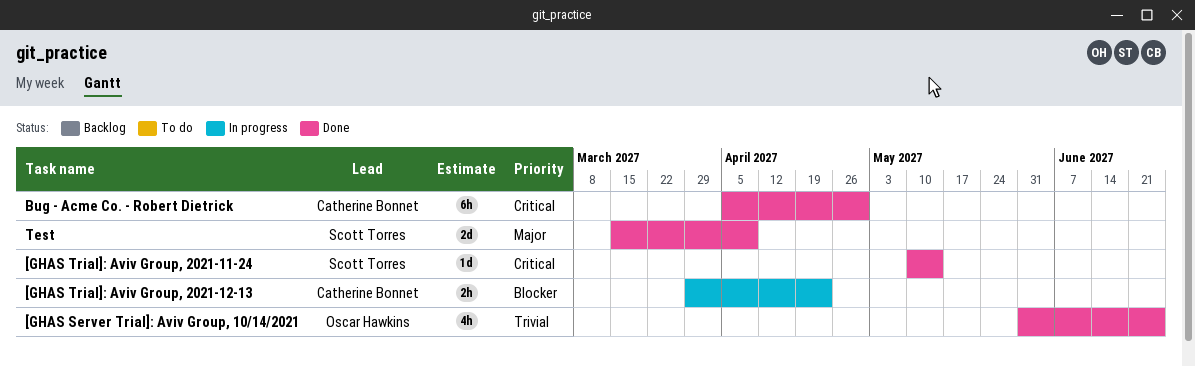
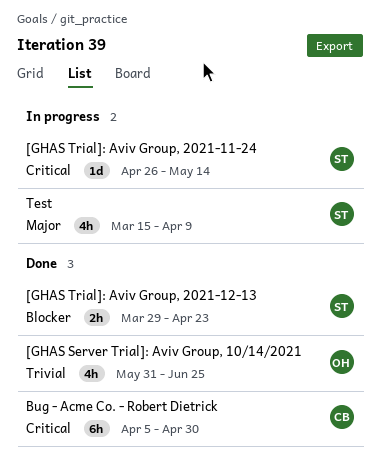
[GHAS Trial]: Aviv Group, 2021-11-24, status: Done -> In progress
[GHAS Trial]: Aviv Group, 2021-11-24, start: May 10 -> Apr 26
[GHAS Trial]: Aviv Group, 2021-12-13, status: In progress -> Done
[GHAS Trial]: Aviv Group, 2021-12-13, owner: Catherine Bonnet -> Scott Torres
Test, status: Done -> In progress
Test, estimate: 2d -> 4h

